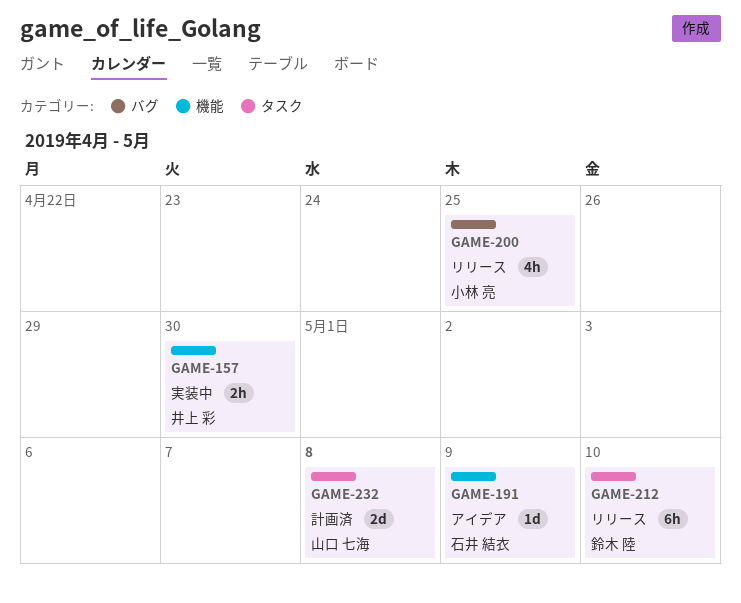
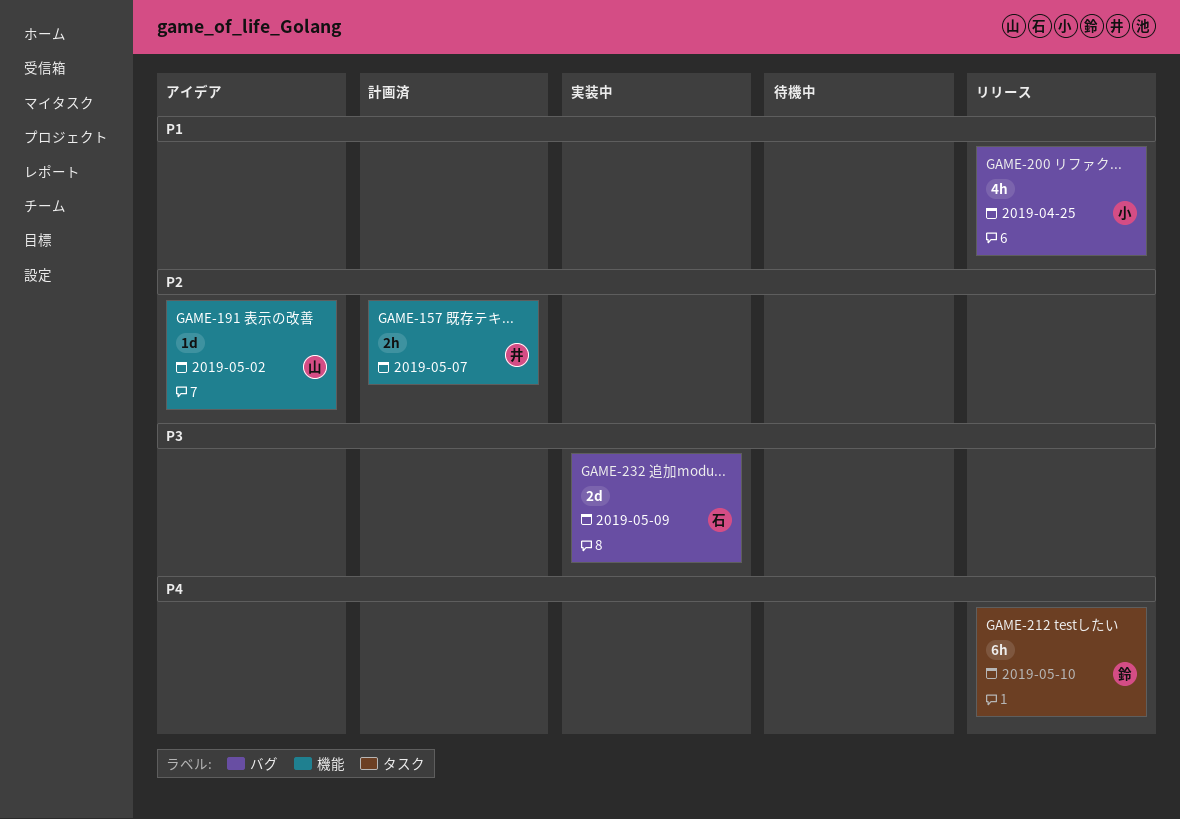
GAME-157, status: 実装中 -> 計画済
GAME-157, due: Apr 30 -> May 7
GAME-191, owner: 石井 結衣 -> 山口 七海
GAME-191, due: May 9 -> May 2
GAME-232, status: 計画済 -> 実装中
GAME-232, owner: 山口 七海 -> 石井 結衣
GAME-232, label: タスク -> バグ
GAME-232, due: May 8 -> May 9

